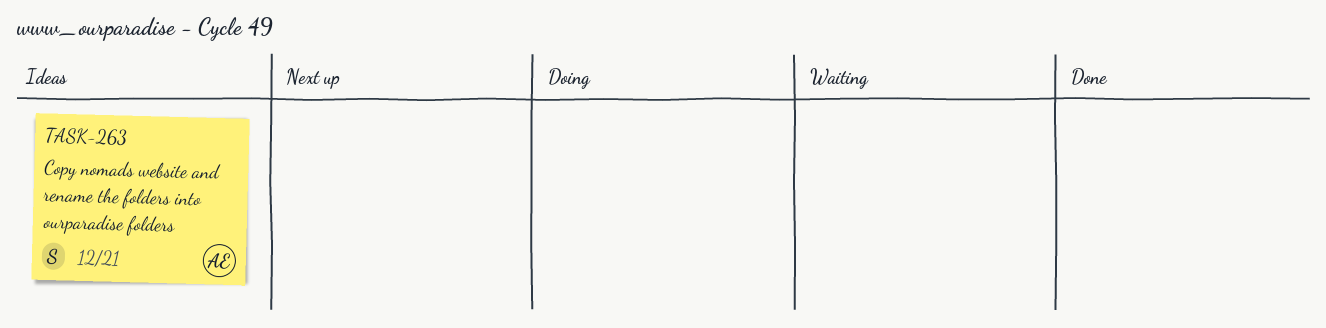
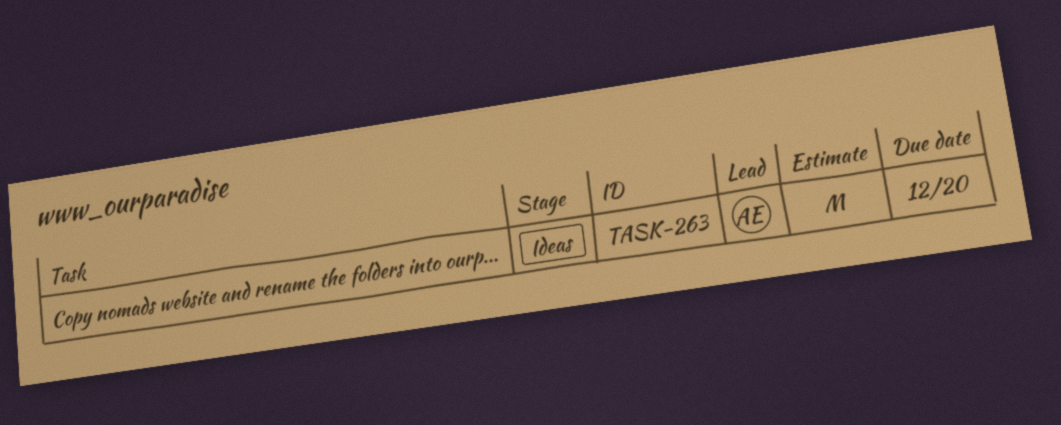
TASK-263, estimate: S -> M
TASK-263, due: Dec 21 -> Dec 20

